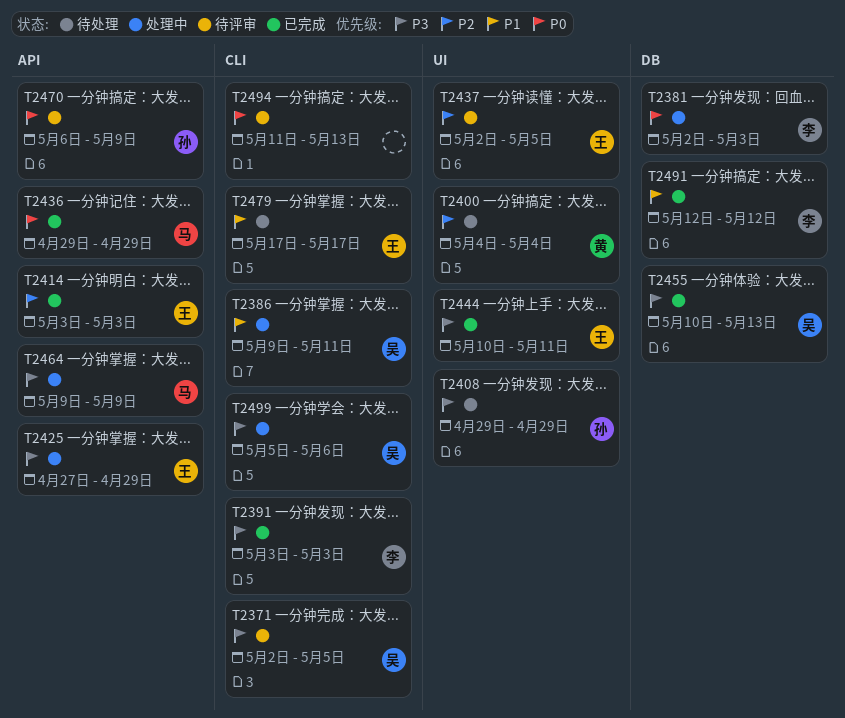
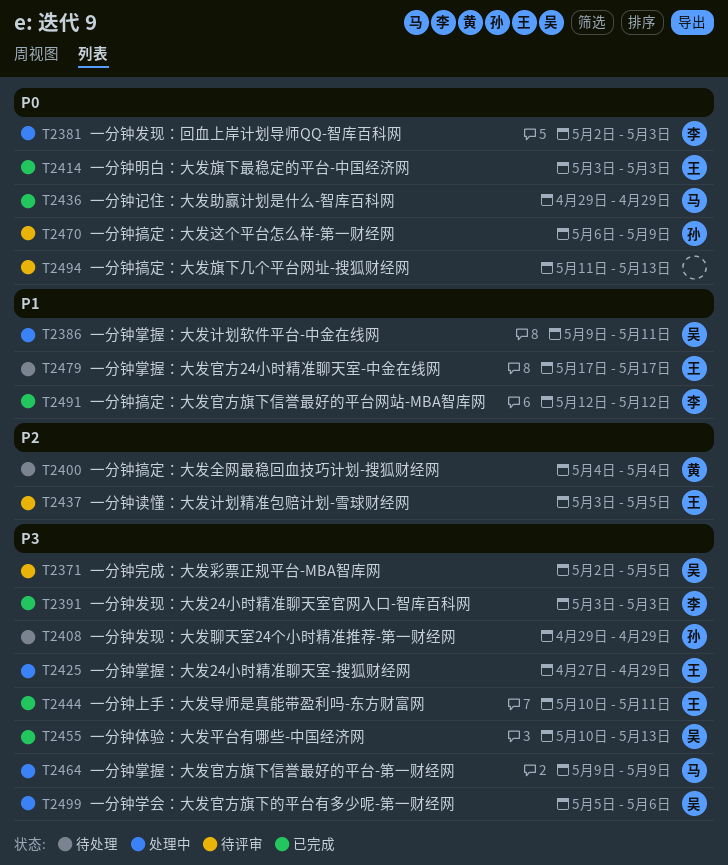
T2414, priority: P2 -> P0
T2437, start: May 2 -> May 3

